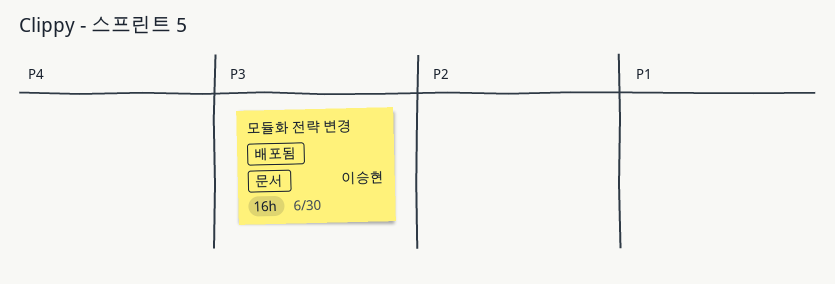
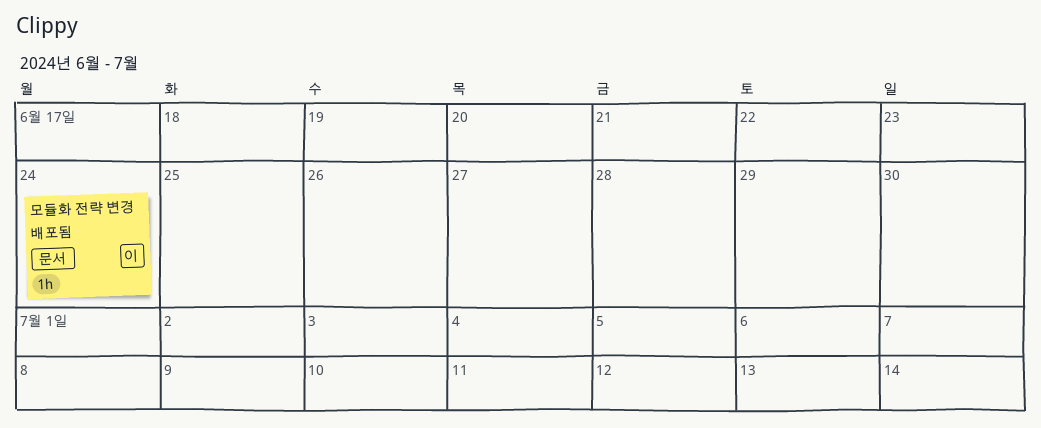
모듈화 전략 변경, estimate: 16h -> 1h
모듈화 전략 변경, due: Jun 30 -> Jun 24

